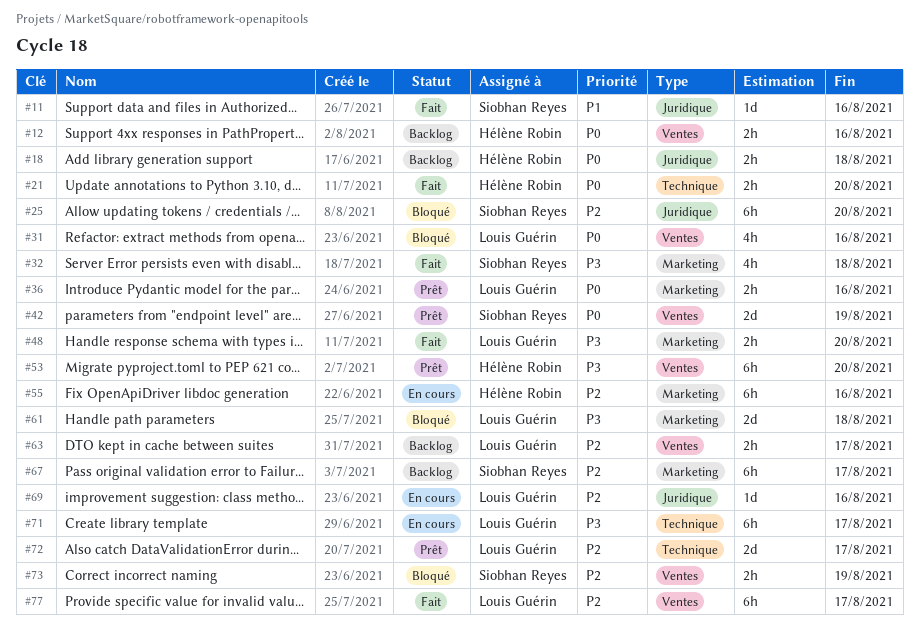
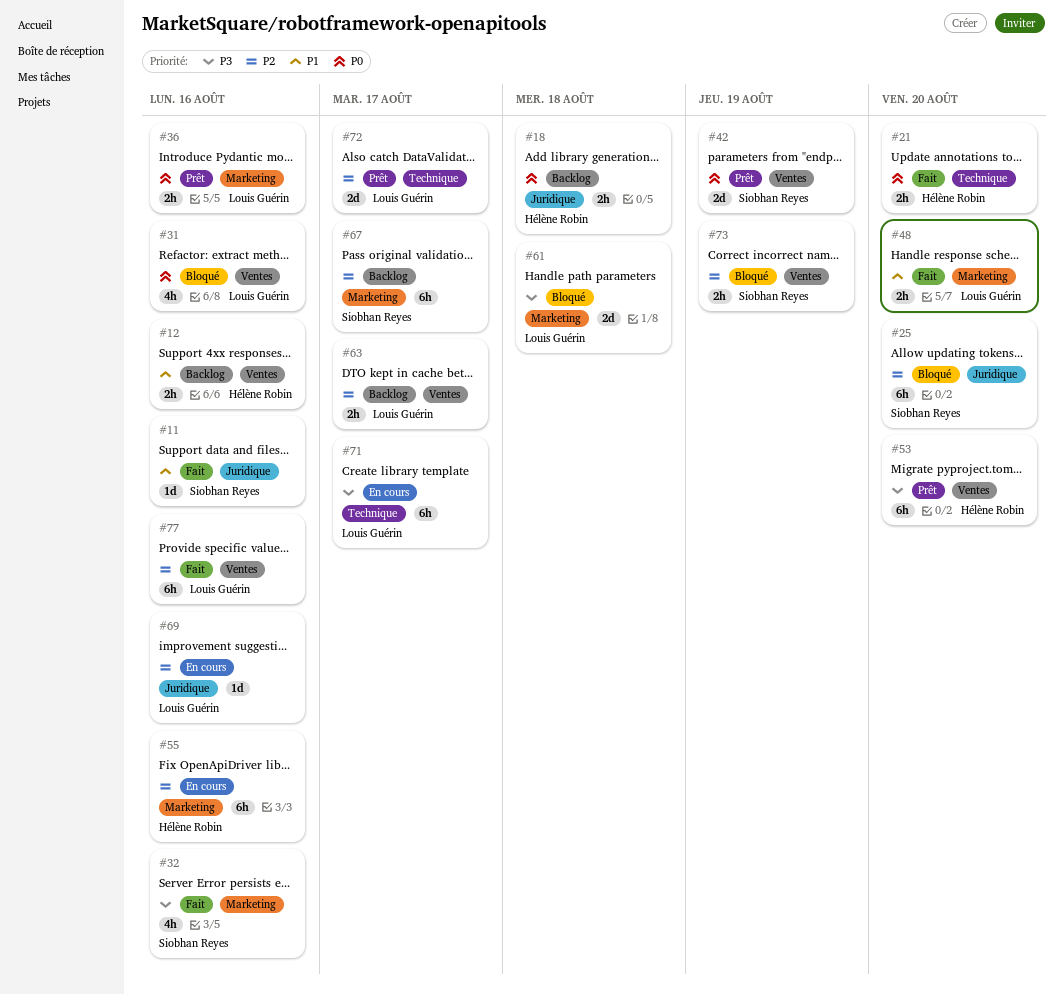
#12, priority: P0 -> P1
#32, due: Aug 18 -> Aug 16
#48, priority: P3 -> P1
#77, due: Aug 17 -> Aug 16

